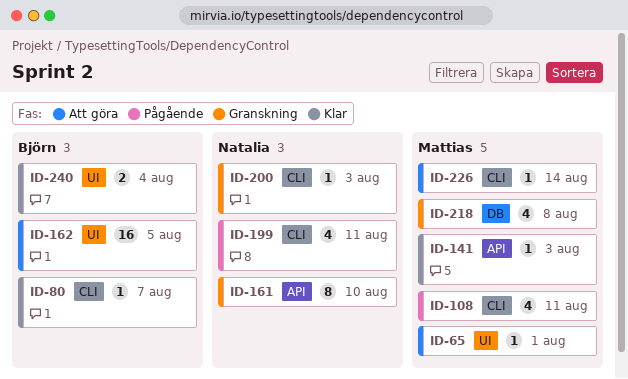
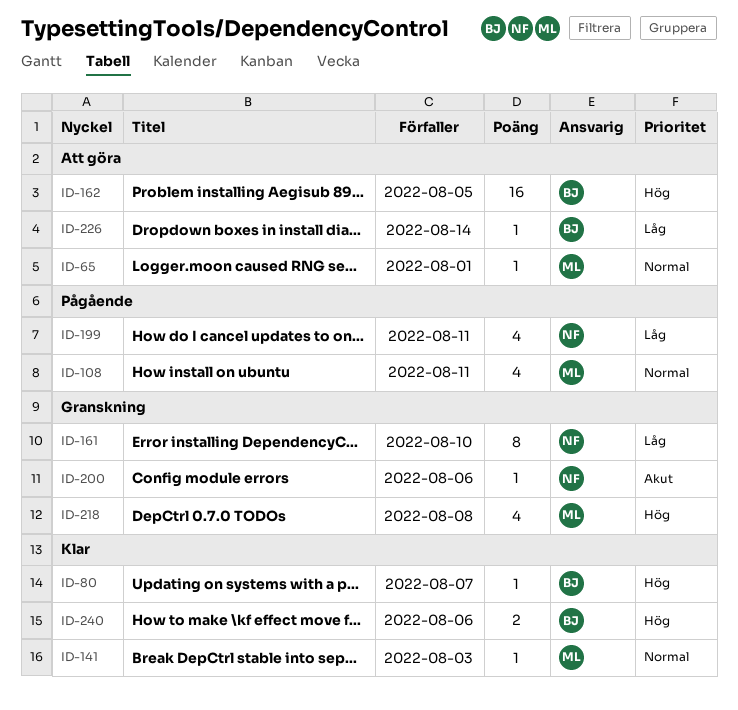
ID-200, due: Aug 3 -> Aug 6
ID-226, owner: Mattias -> Björn
ID-240, due: Aug 4 -> Aug 6

